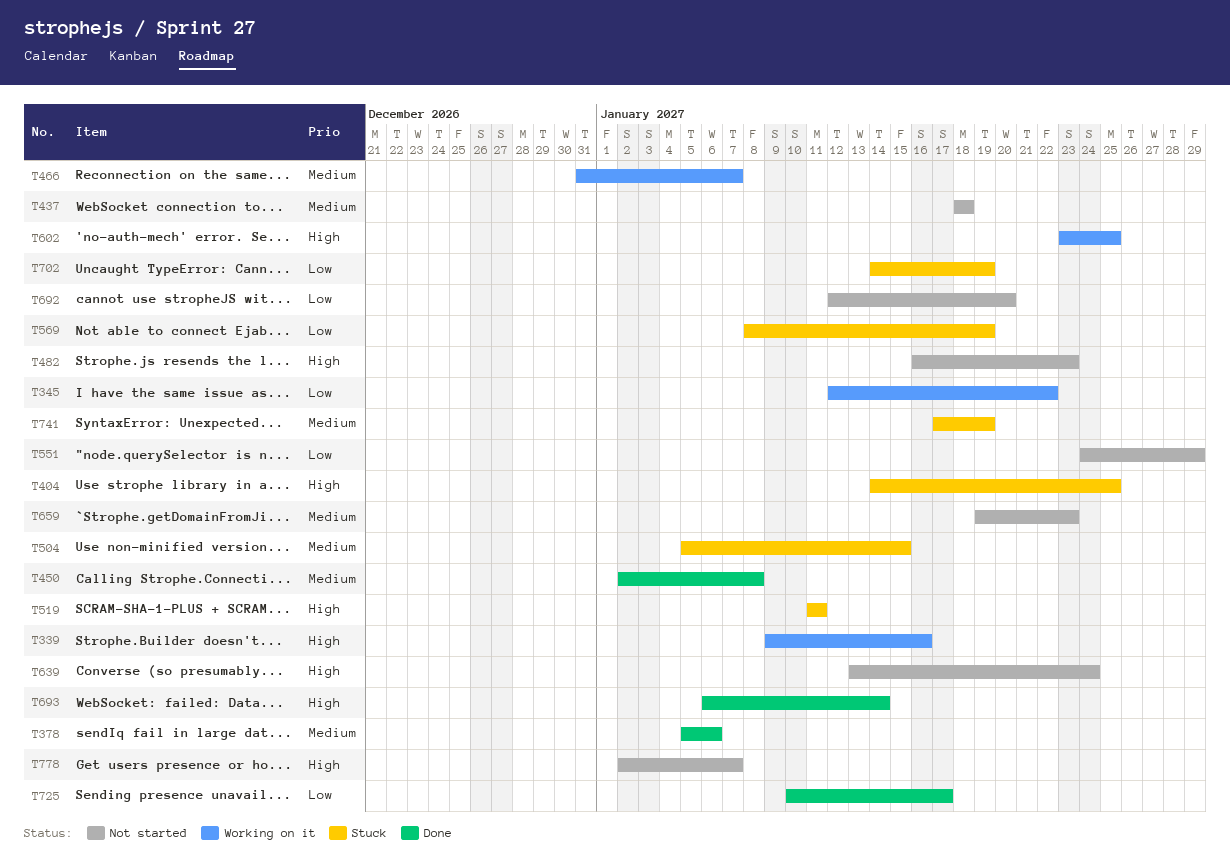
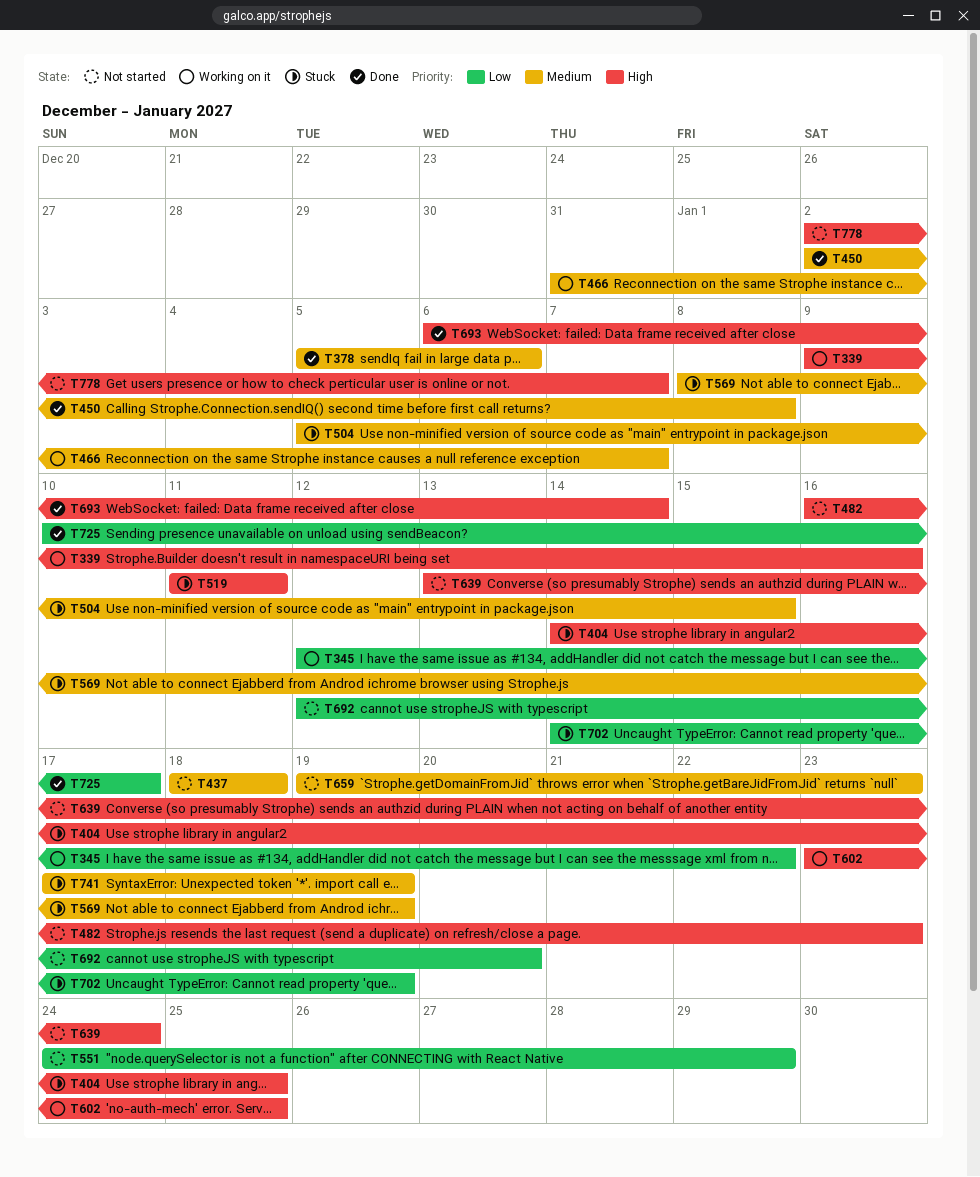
T569, priority: Low -> Medium

